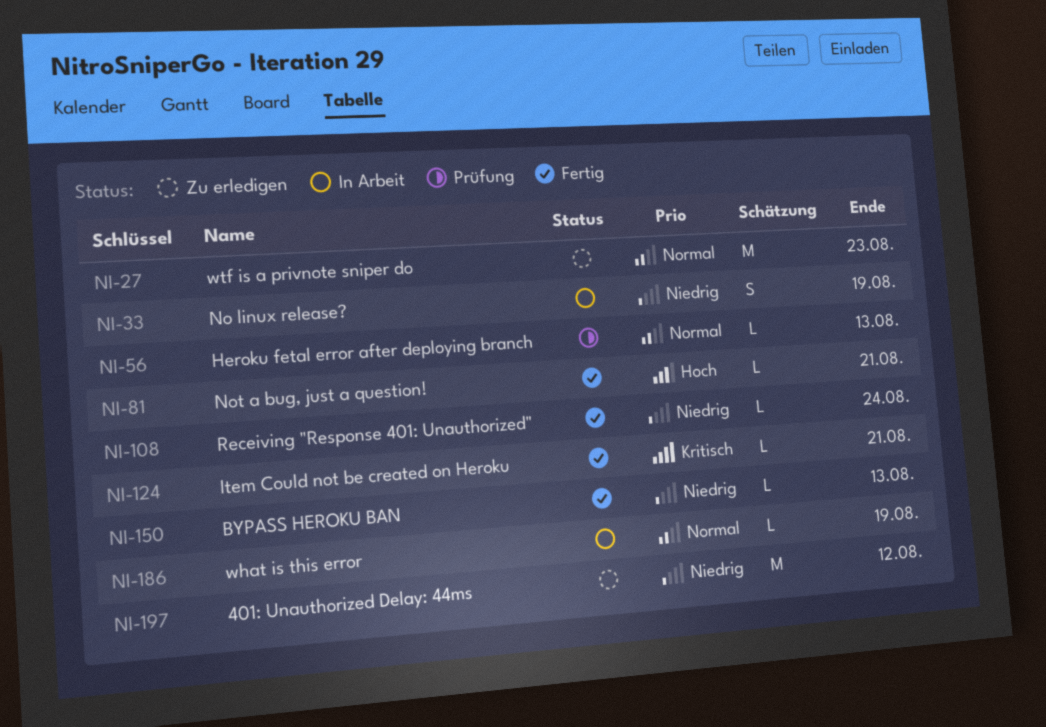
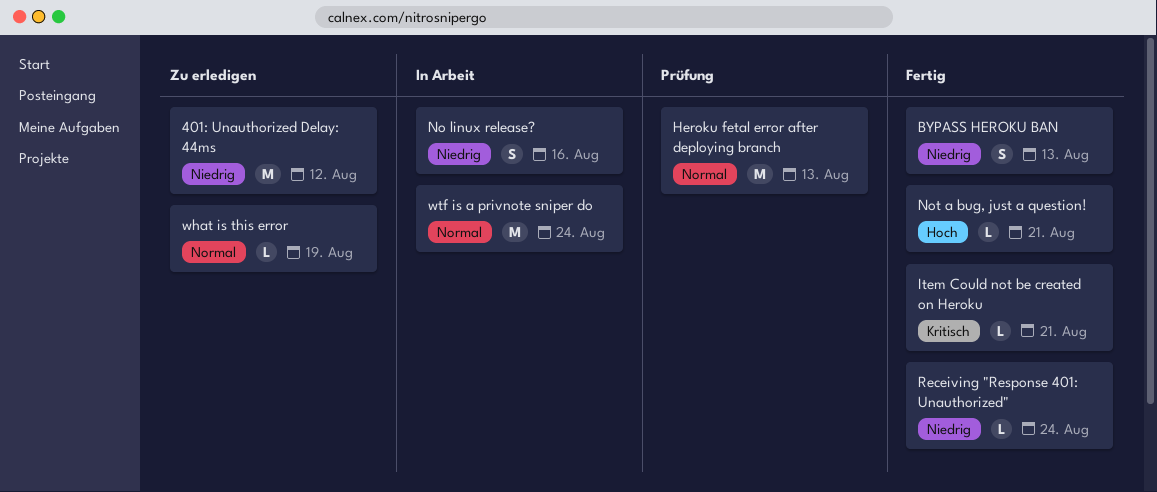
BYPASS HEROKU BAN, estimate: L -> S
Heroku fetal error after deploying branch, estimate: L -> M
No linux release?, due: Aug 19 -> Aug 16
what is this error, status: In Arbeit -> Zu erledigen
wtf is a privnote sniper do, status: Zu erledigen -> In Arbeit
wtf is a privnote sniper do, due: Aug 23 -> Aug 24

